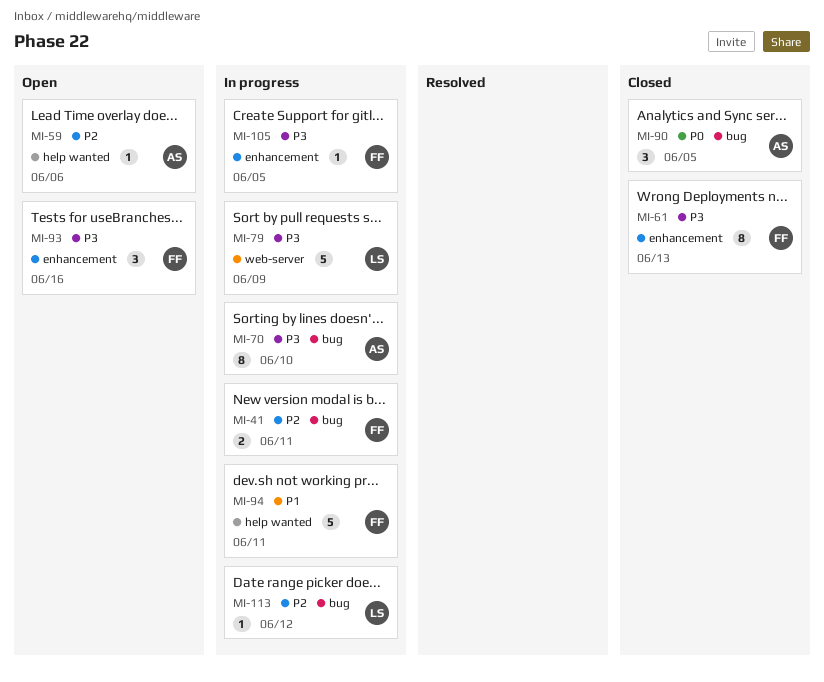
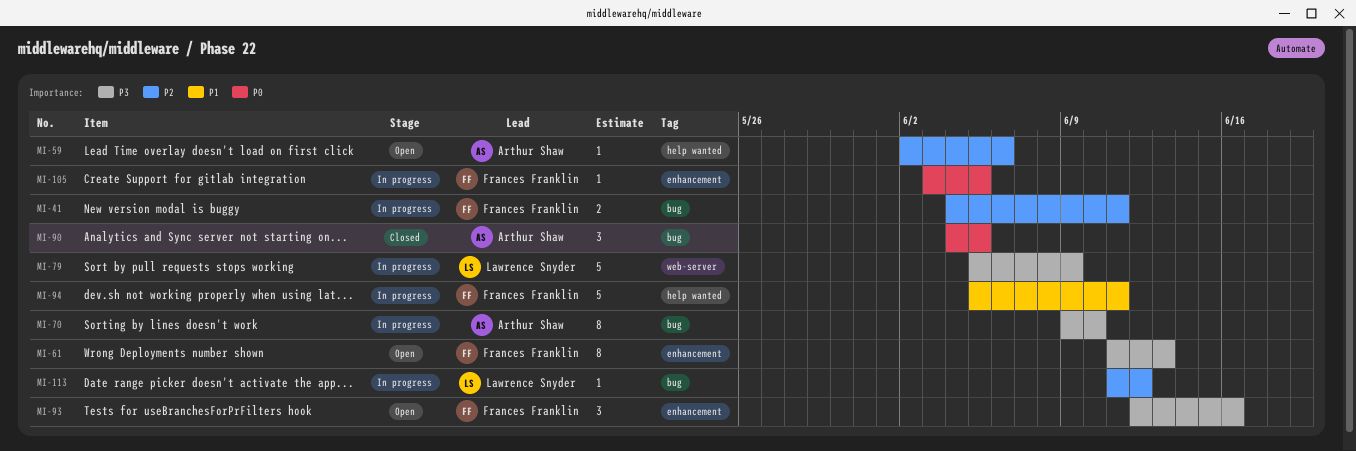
MI-61, status: Closed -> Open
MI-105, priority: P3 -> P0

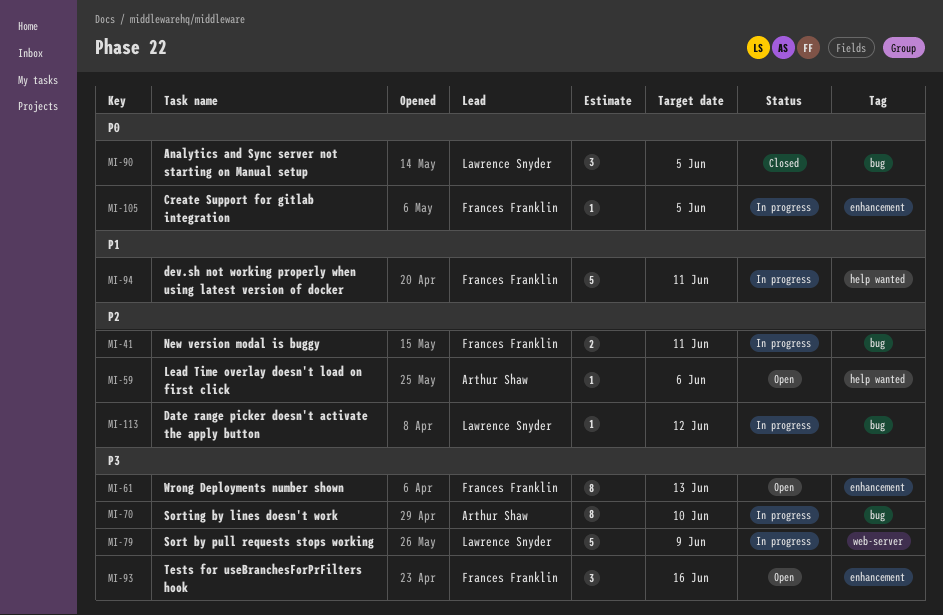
MI-90, owner: Arthur Shaw -> Lawrence Snyder

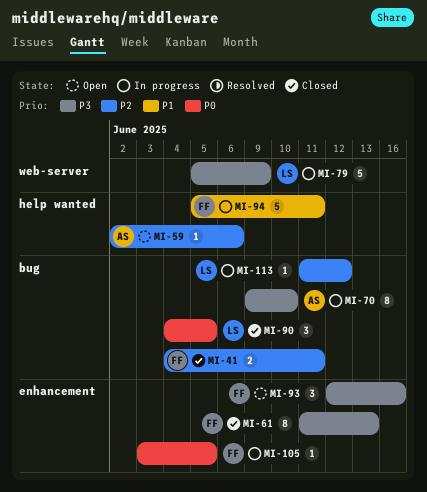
MI-41, status: In progress -> Closed
MI-61, status: Open -> Closed

